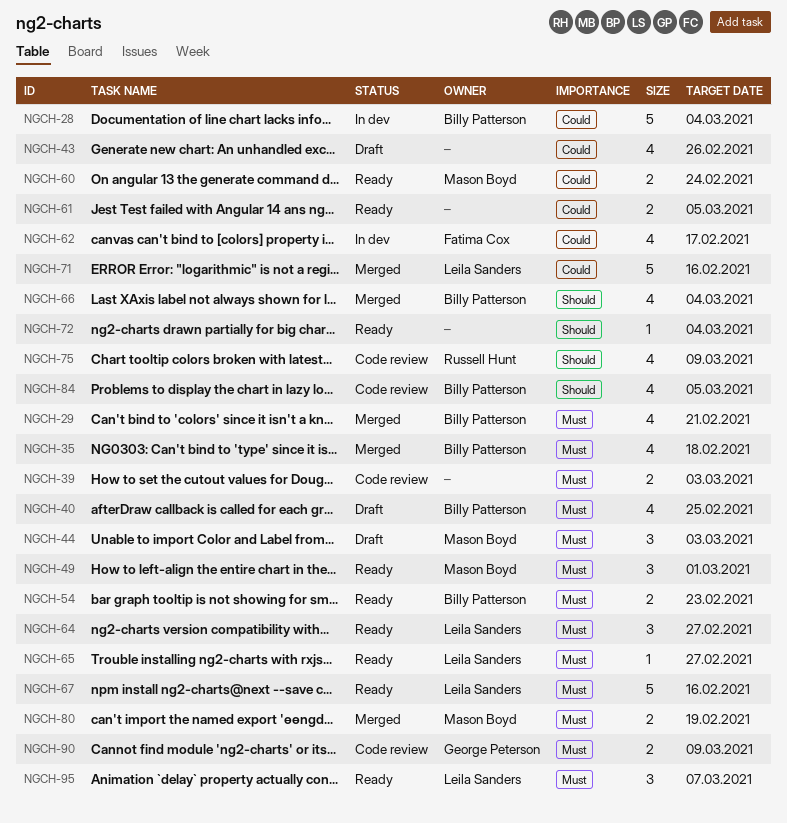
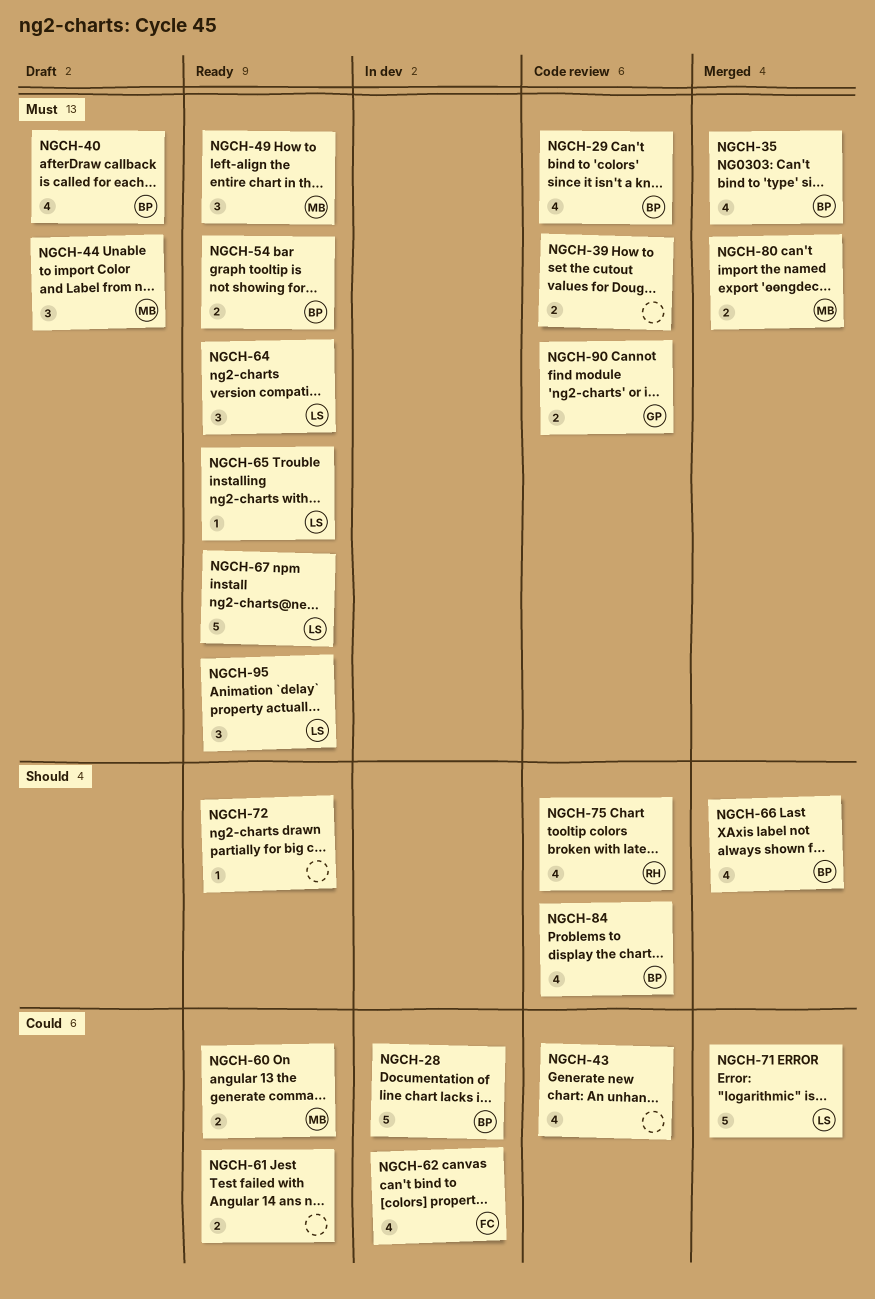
NGCH-29, status: Merged -> Code review
NGCH-43, status: Draft -> Code review

